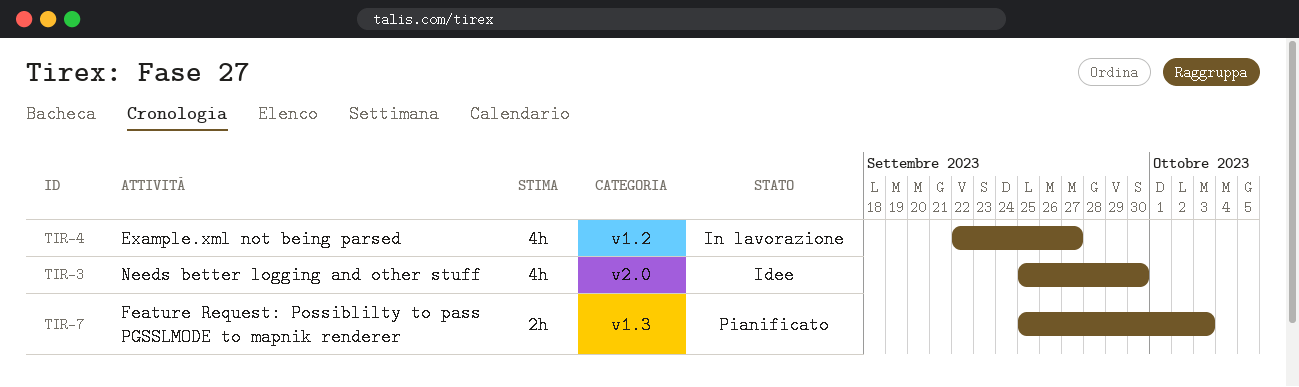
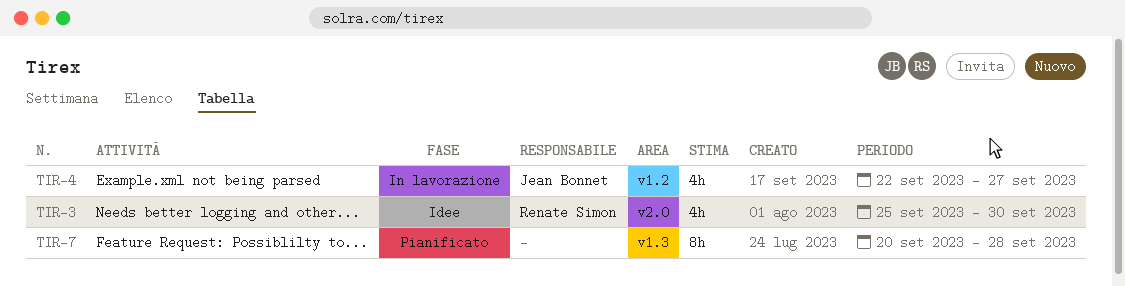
TIR-7, estimate: 2h -> 8h
TIR-7, start: Sep 25 -> Sep 20
TIR-7, due: Oct 3 -> Sep 28

